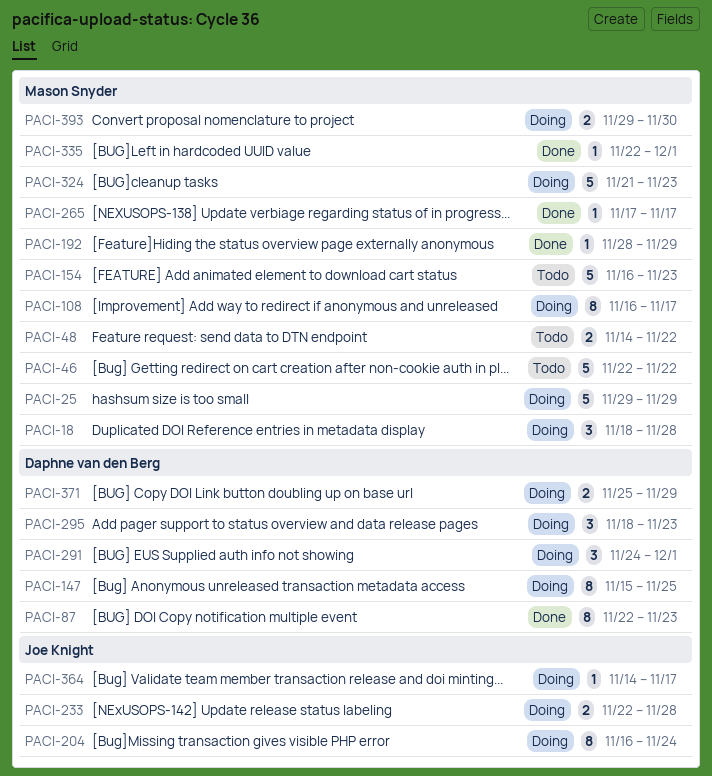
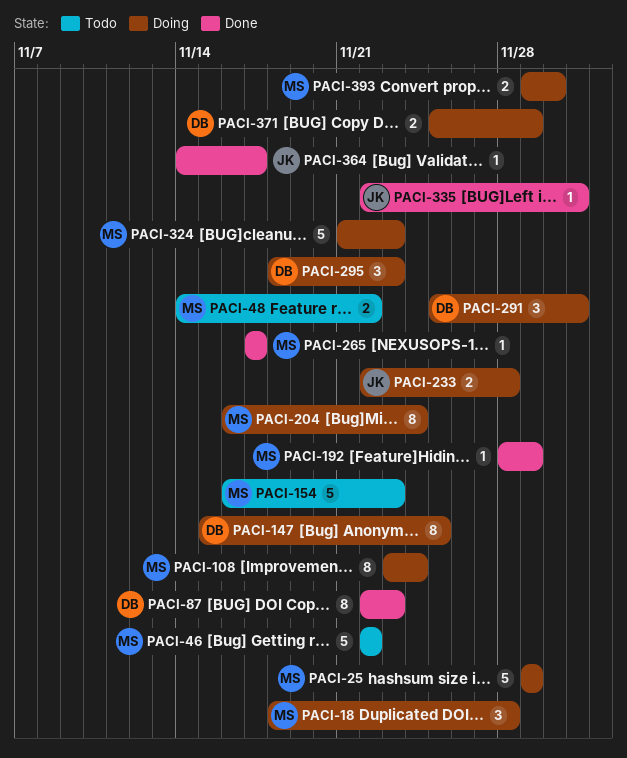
PACI-108, start: Nov 16 -> Nov 23
PACI-108, due: Nov 17 -> Nov 24
PACI-204, owner: Joe Knight -> Mason Snyder
PACI-291, start: Nov 24 -> Nov 25
PACI-335, owner: Mason Snyder -> Joe Knight
PACI-364, status: Doing -> Done

